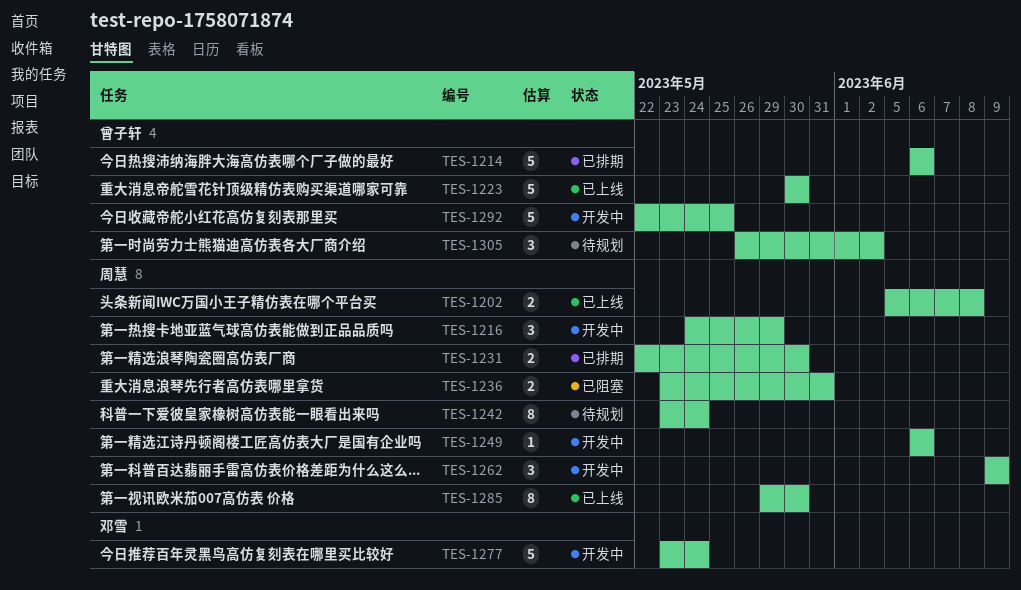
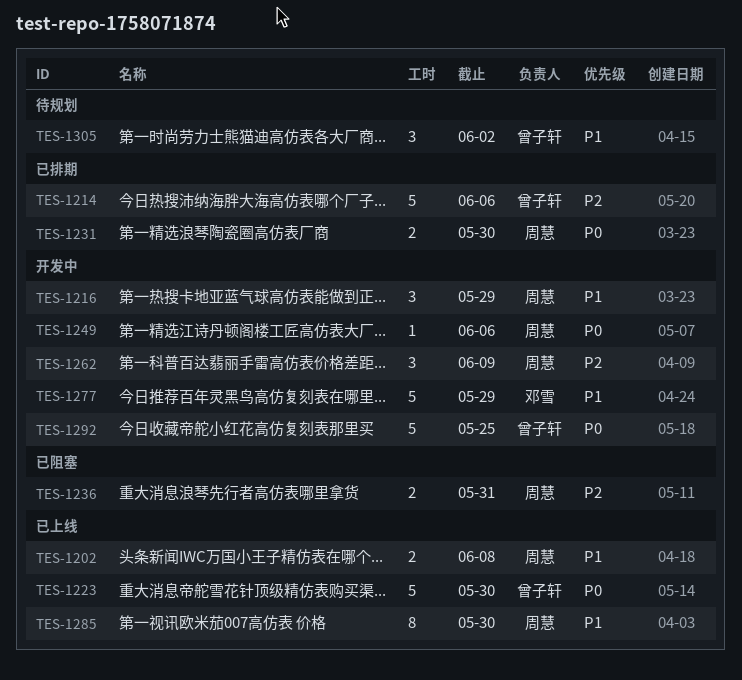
TES-1242: present -> none
TES-1277, due: May 24 -> May 29

